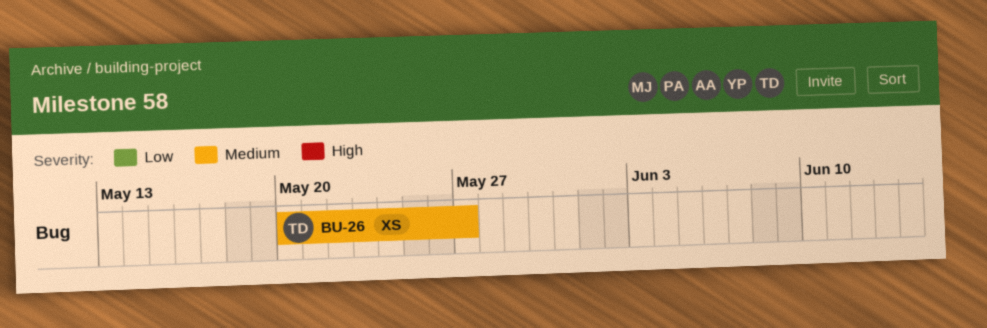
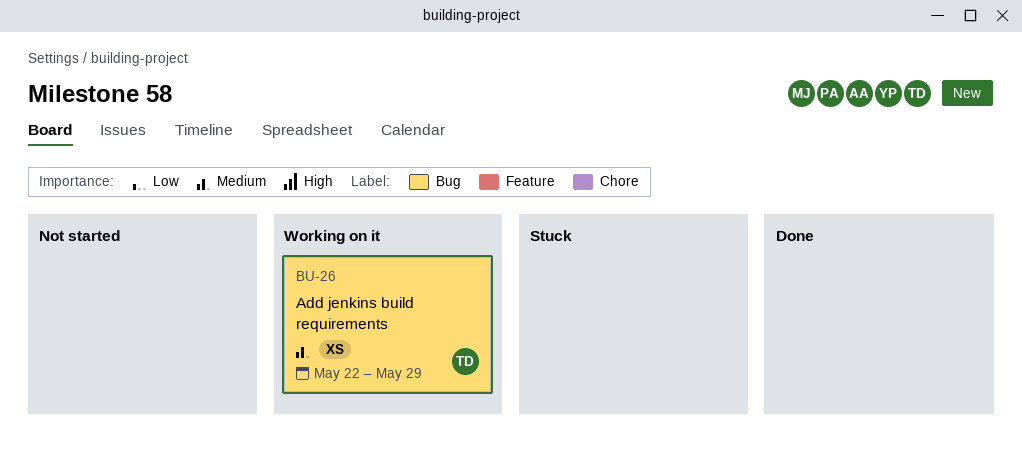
BU-26, start: May 20 -> May 22
BU-26, due: May 27 -> May 29

